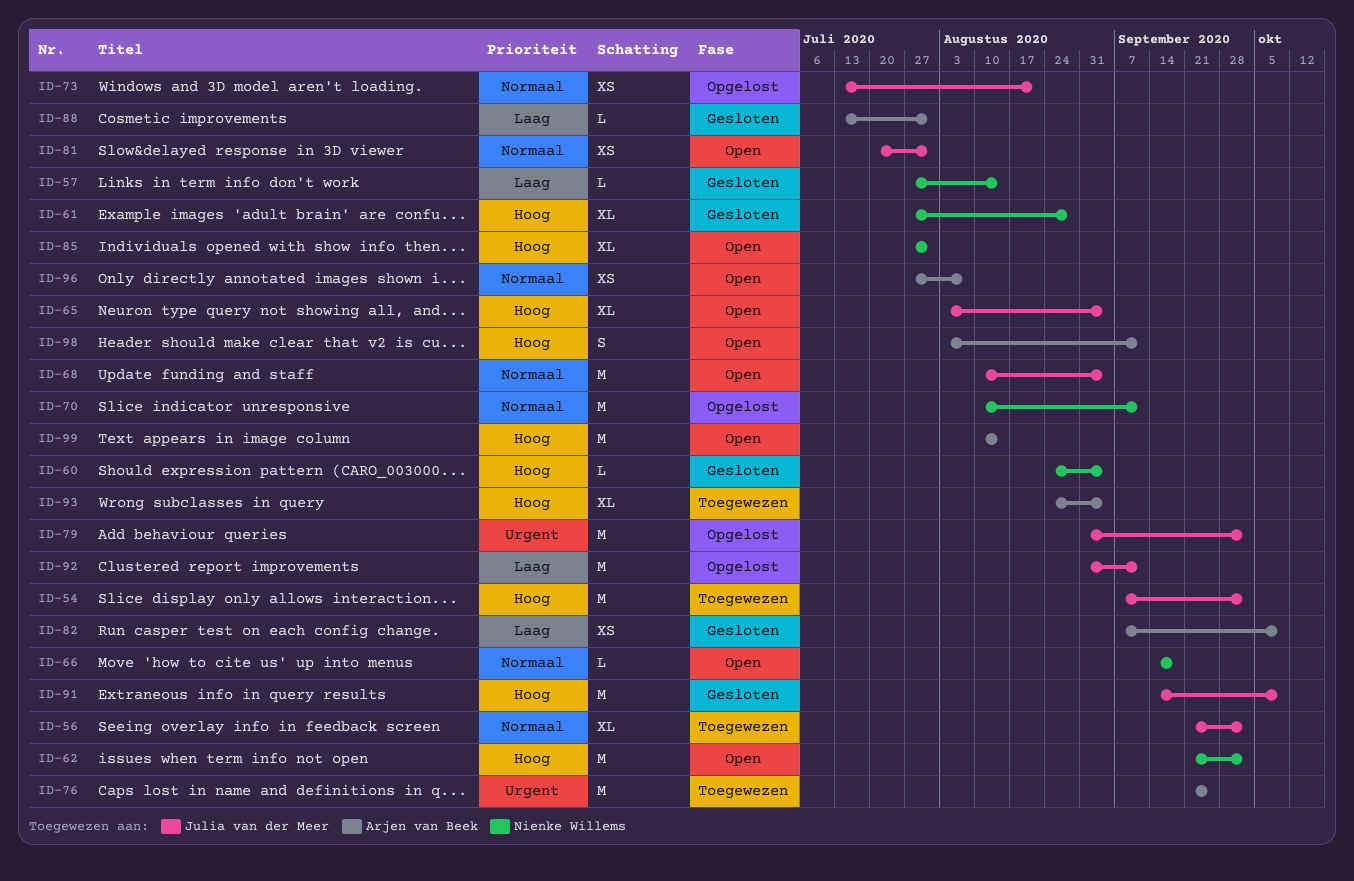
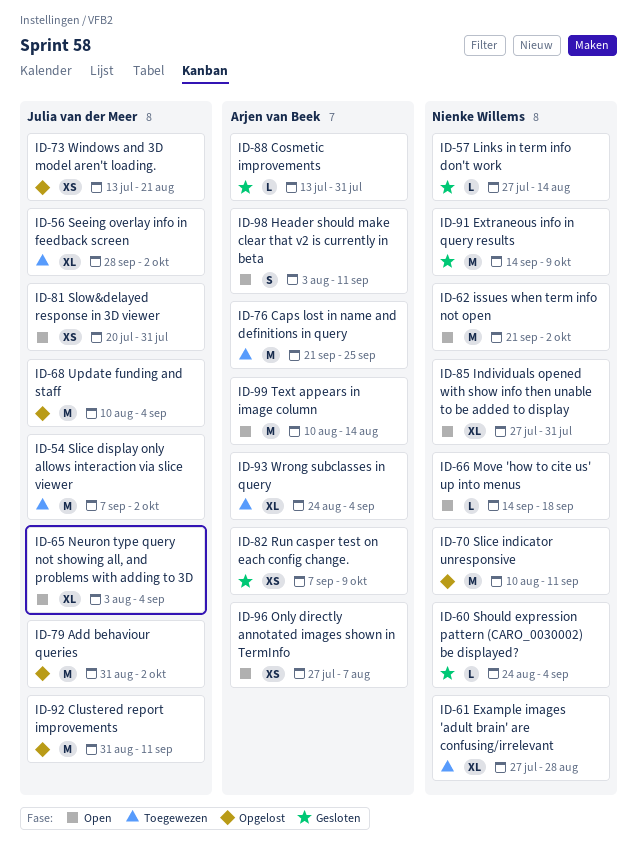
ID-56, start: Sep 21 -> Sep 28
ID-61, status: Gesloten -> Toegewezen
ID-68, status: Open -> Opgelost
ID-91, owner: Julia van der Meer -> Nienke Willems

